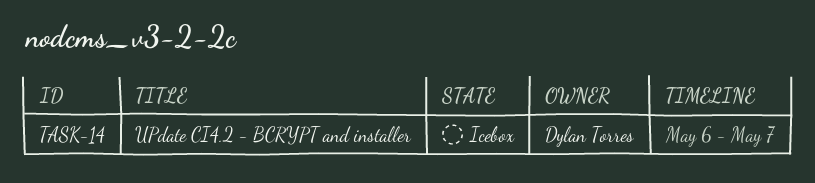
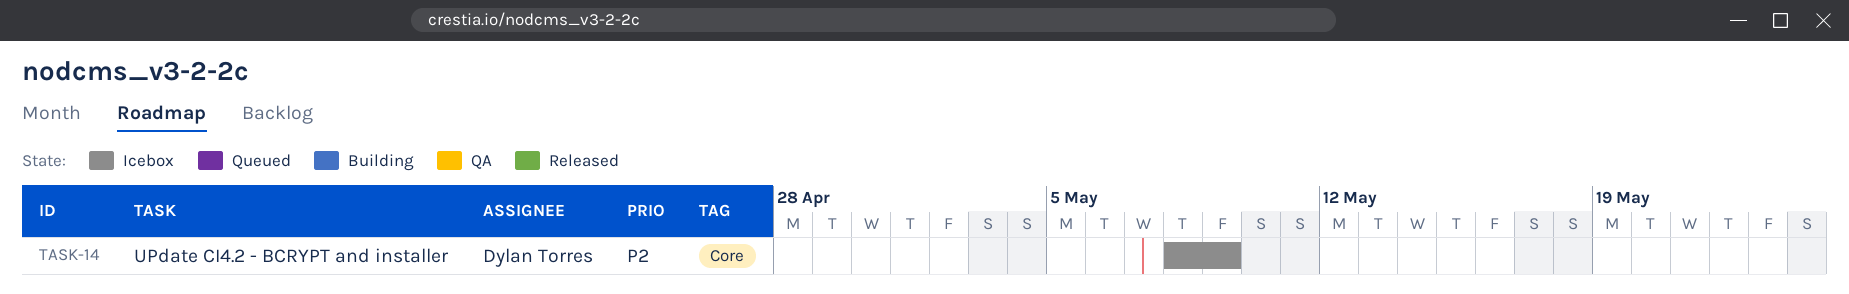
TASK-14, start: May 6 -> May 8
TASK-14, due: May 7 -> May 9

